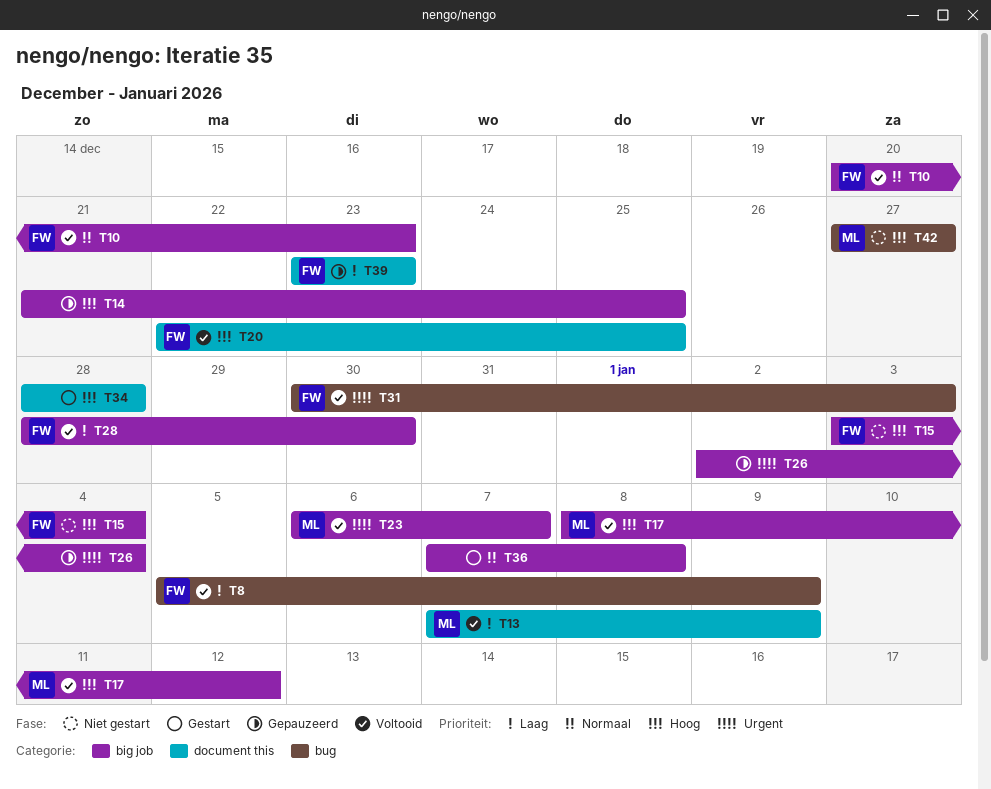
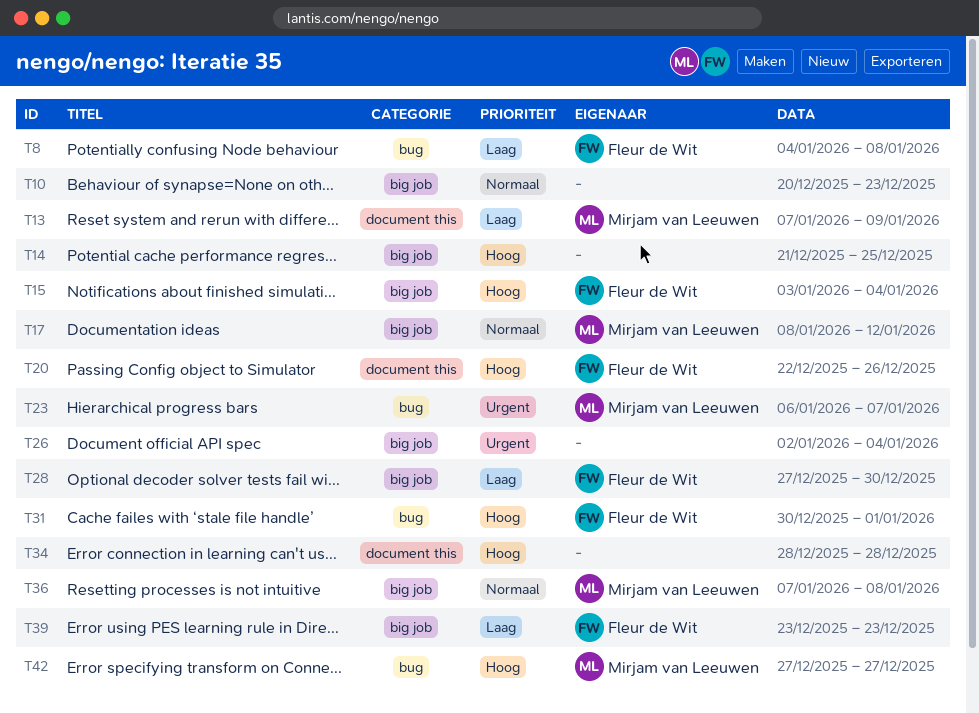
T8, start: Jan 5 -> Jan 4
T8, due: Jan 9 -> Jan 8
T10, owner: Fleur de Wit -> none
T17, priority: Hoog -> Normaal
T20, due: Dec 25 -> Dec 26
T23, label: big job -> bug
T28, start: Dec 28 -> Dec 27
T31, priority: Urgent -> Hoog
T31, due: Jan 3 -> Jan 1
T36, owner: none -> Mirjam van Leeuwen
T39, label: document this -> big job

